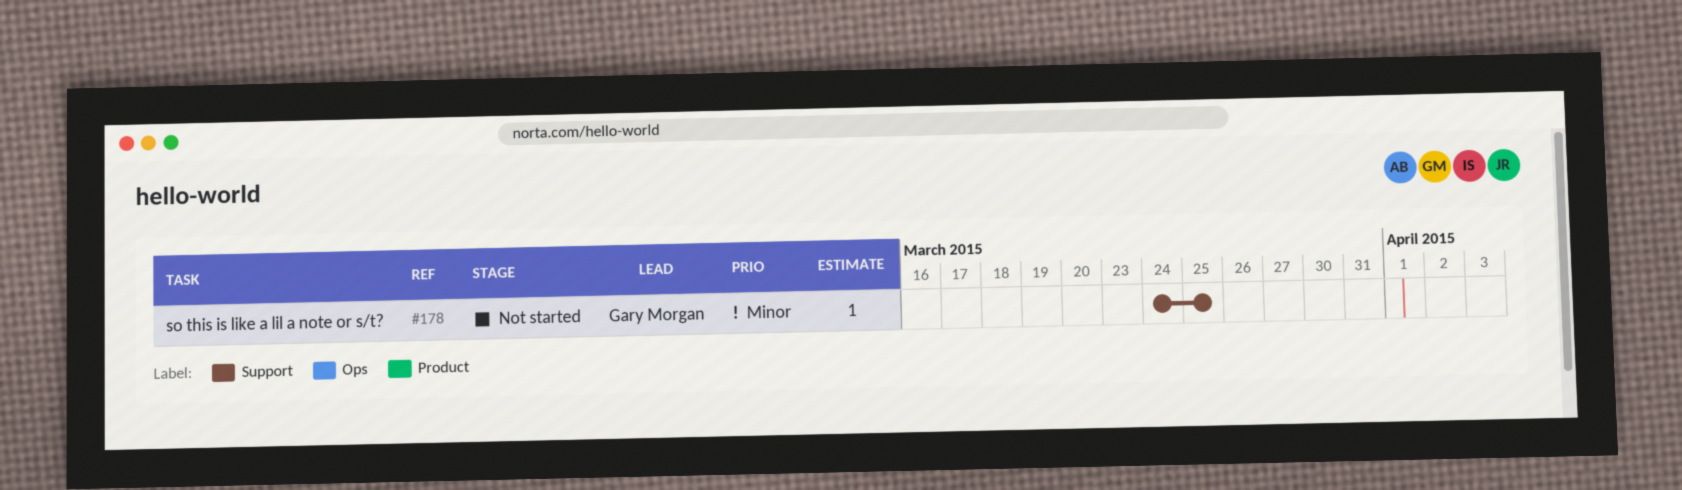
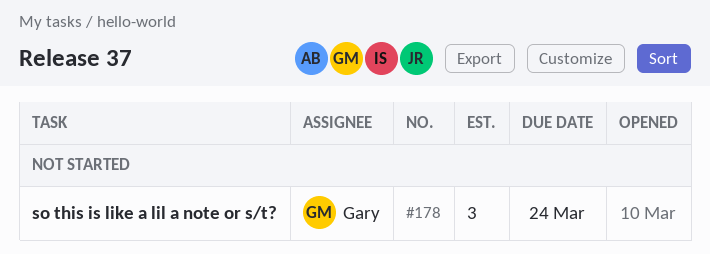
#178, estimate: 1 -> 3
#178, due: Mar 25 -> Mar 24

